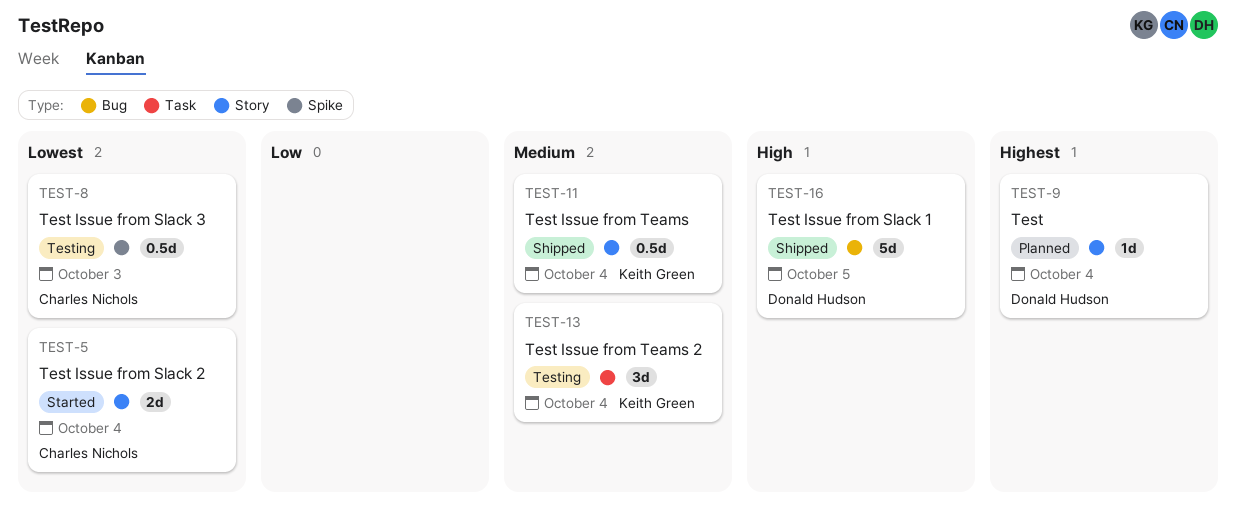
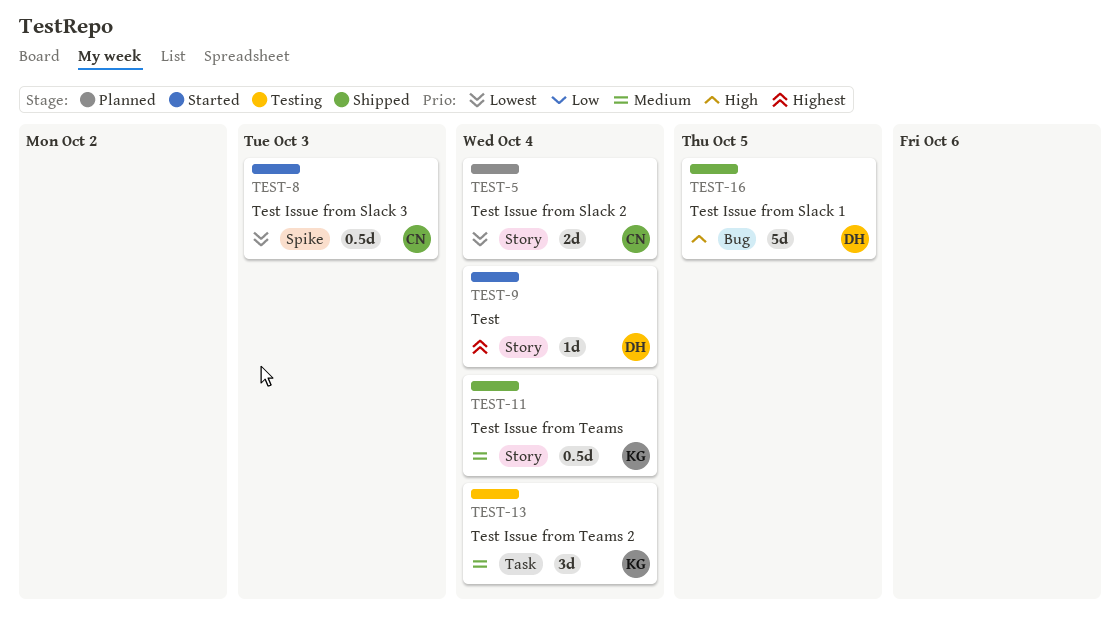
TEST-5, status: Started -> Planned
TEST-8, status: Testing -> Started
TEST-9, status: Planned -> Started

